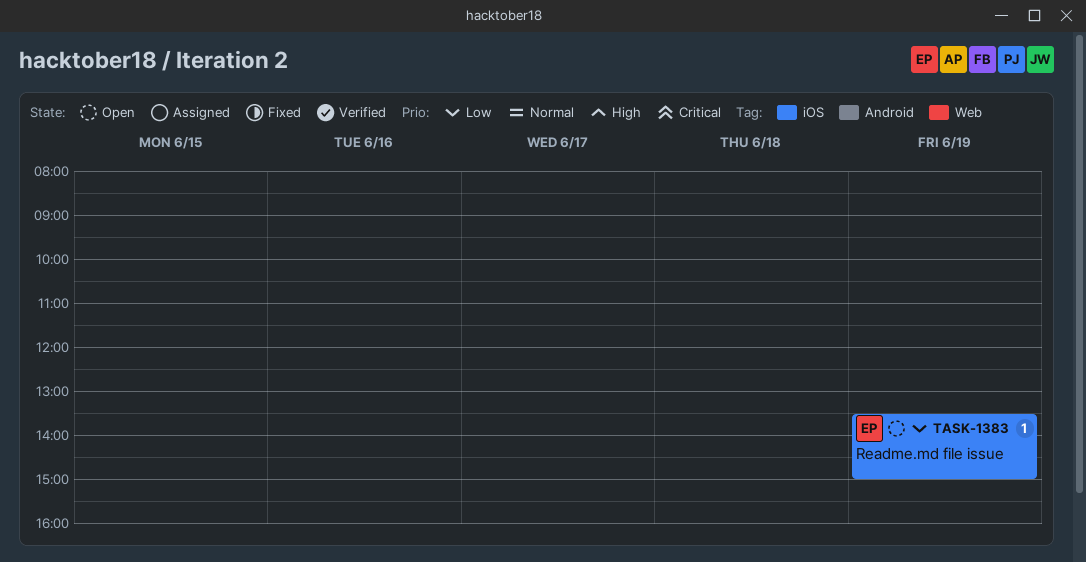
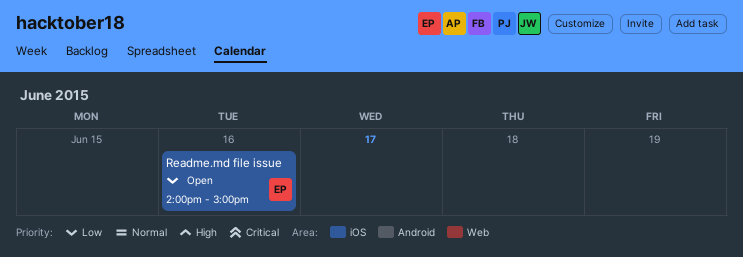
Readme.md file issue, day: Jun 19 -> Jun 16
Readme.md file issue, begins: 13:30 -> 14:00

